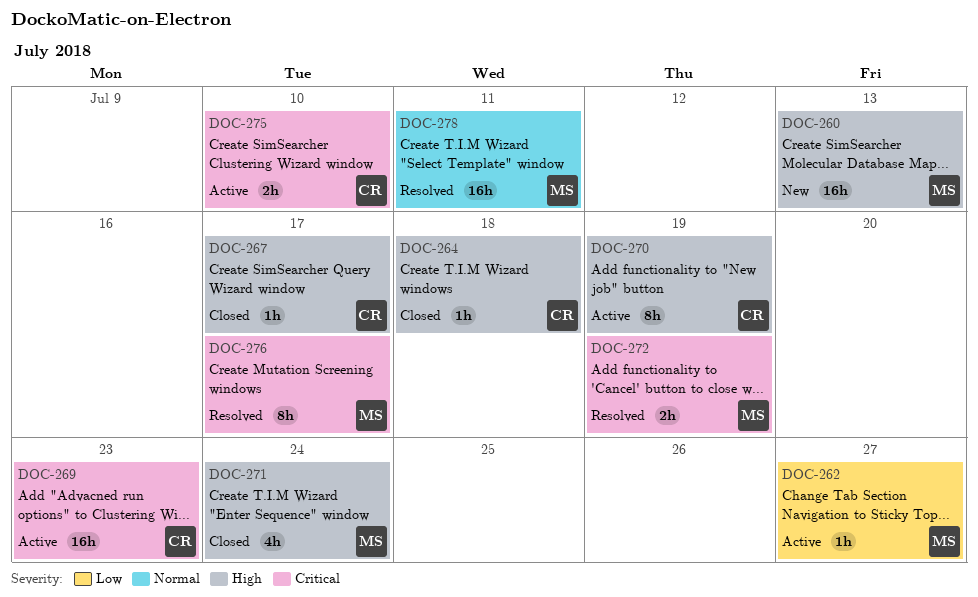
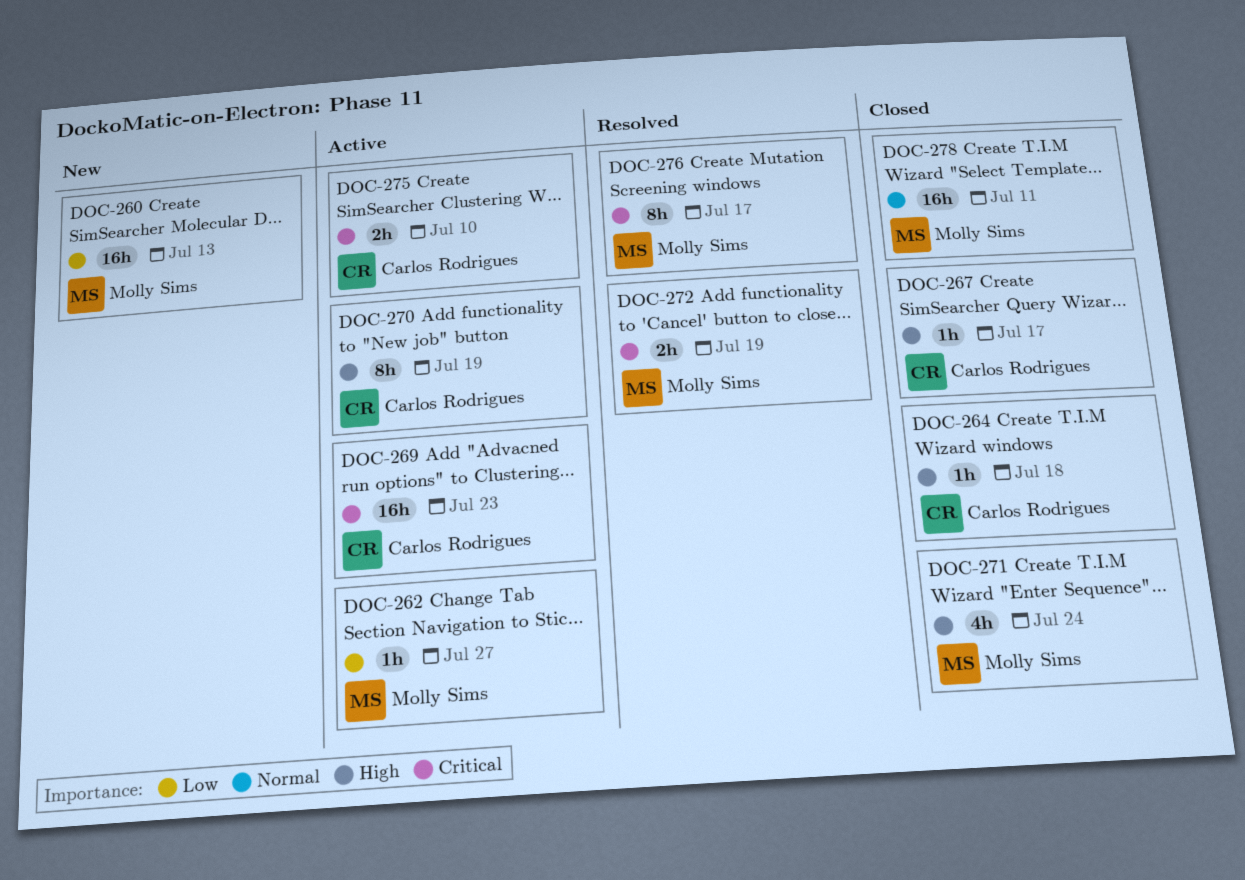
DOC-260, priority: High -> Low
DOC-278, status: Resolved -> Closed

